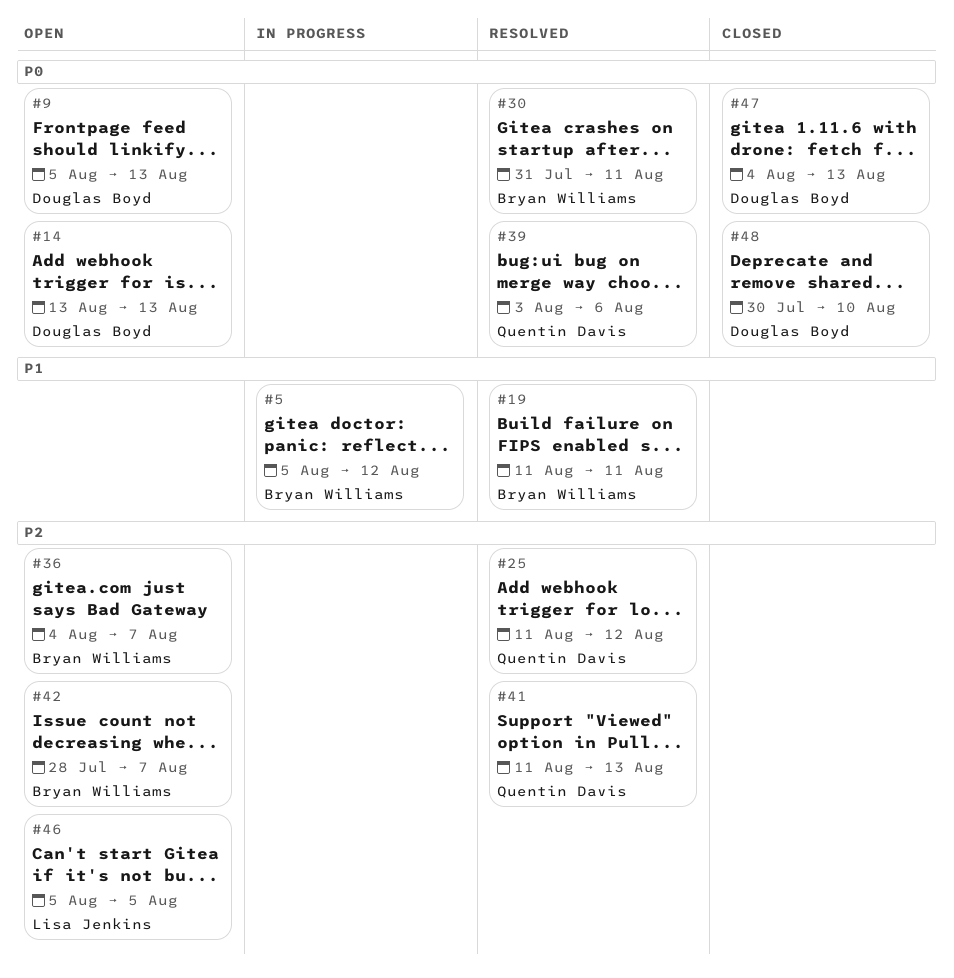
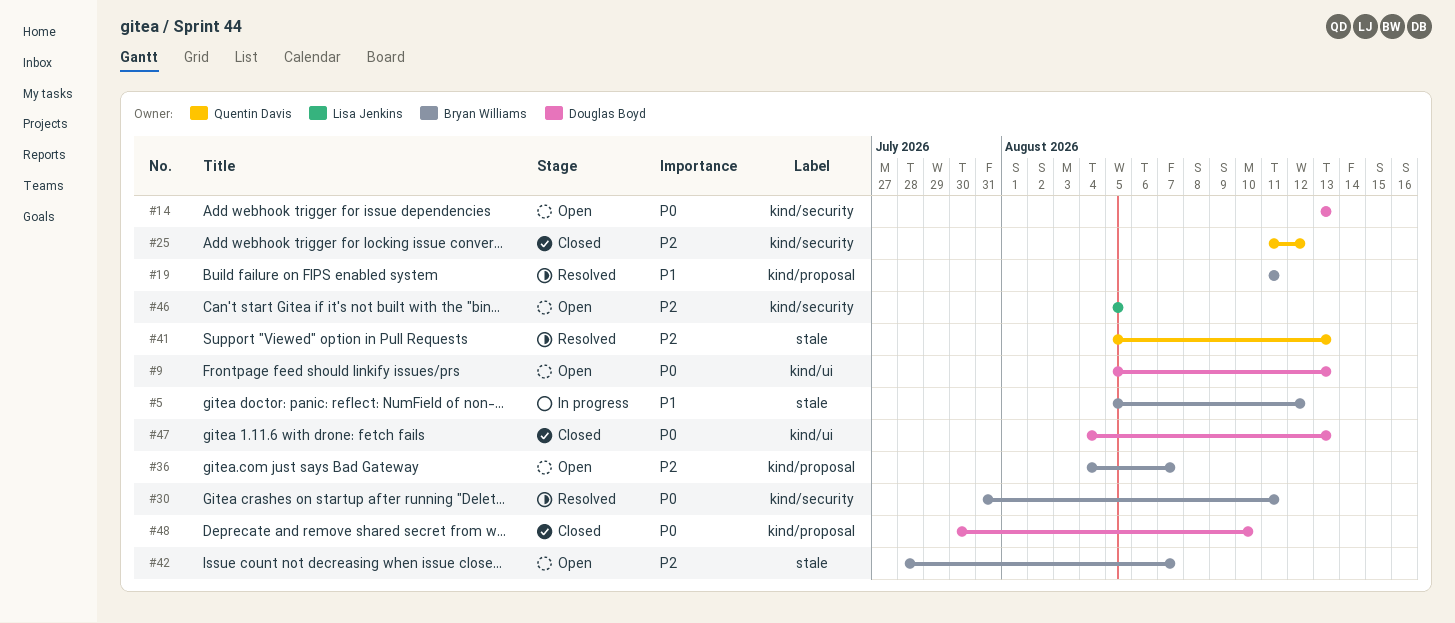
#25, status: Resolved -> Closed
#39: present -> none
#41, start: Aug 11 -> Aug 5

